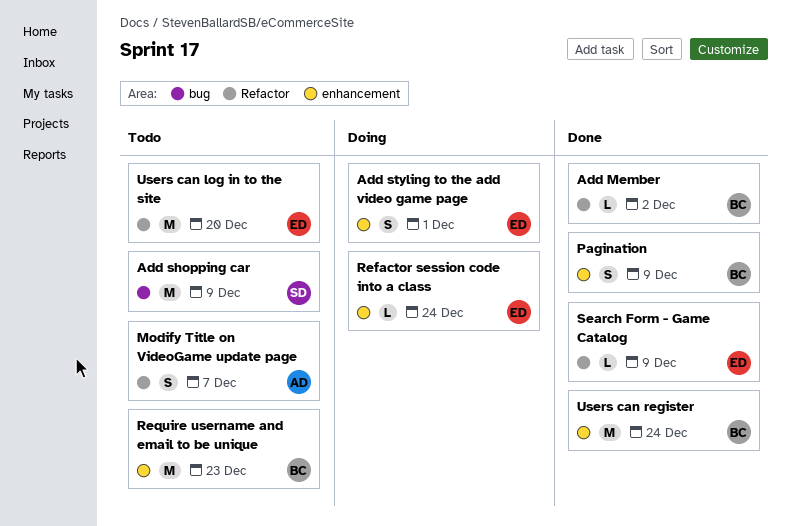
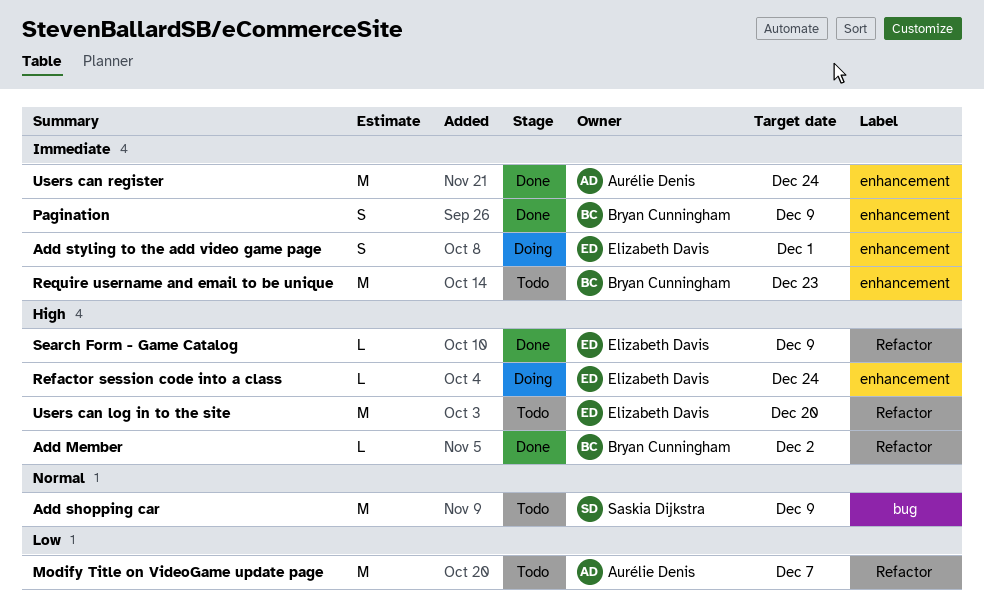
Modify Title on VideoGame update page, estimate: S -> M
Users can register, owner: Bryan Cunningham -> Aurélie Denis

